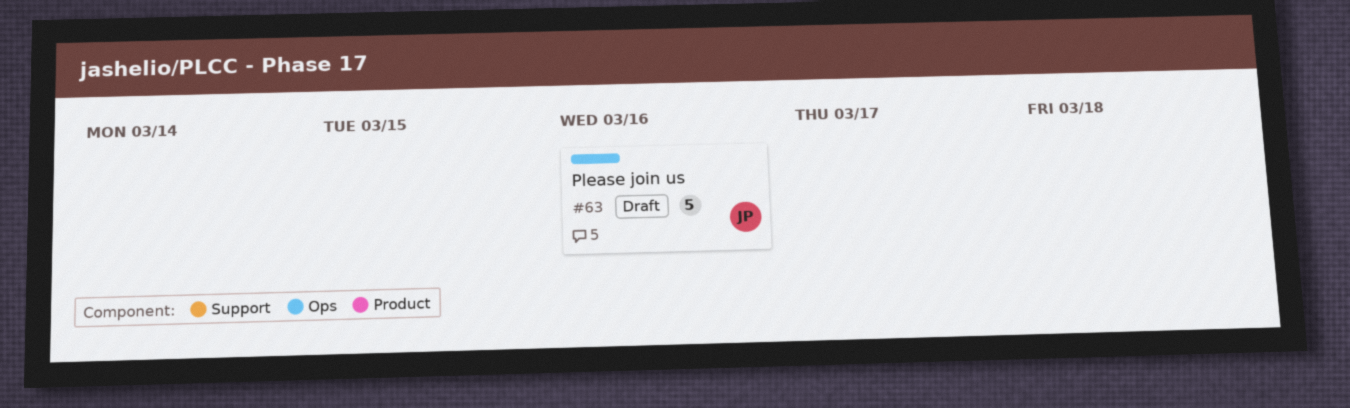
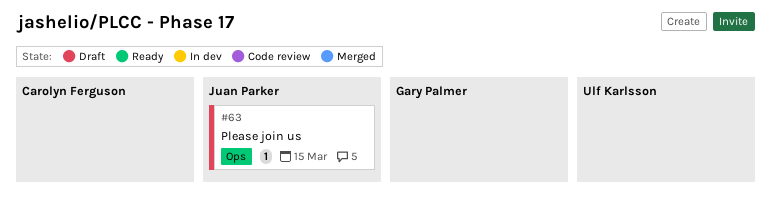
#63, estimate: 5 -> 1
#63, due: Mar 16 -> Mar 15

